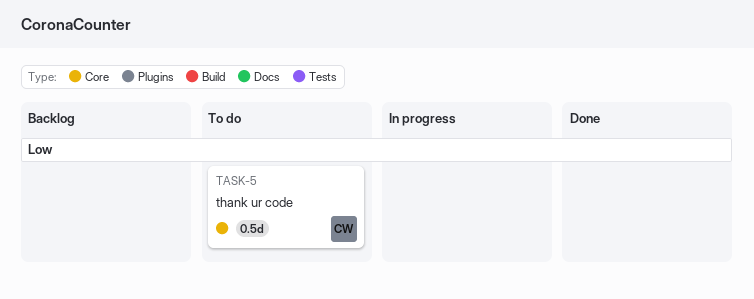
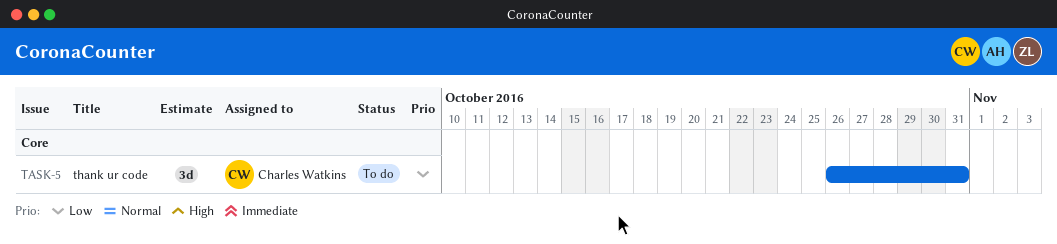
TASK-5, estimate: 0.5d -> 3d

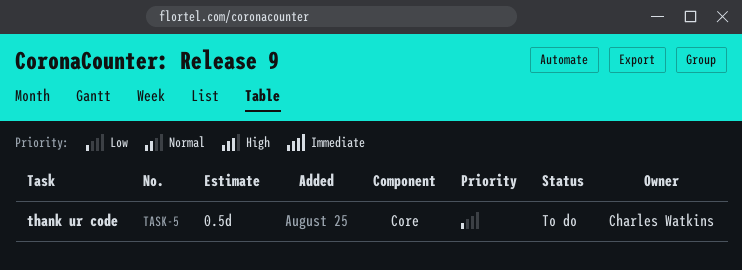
TASK-5, estimate: 3d -> 0.5d

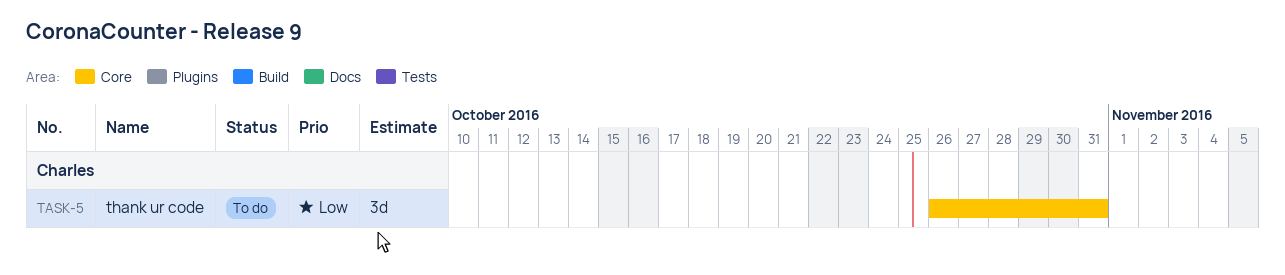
TASK-5, estimate: 0.5d -> 3d

